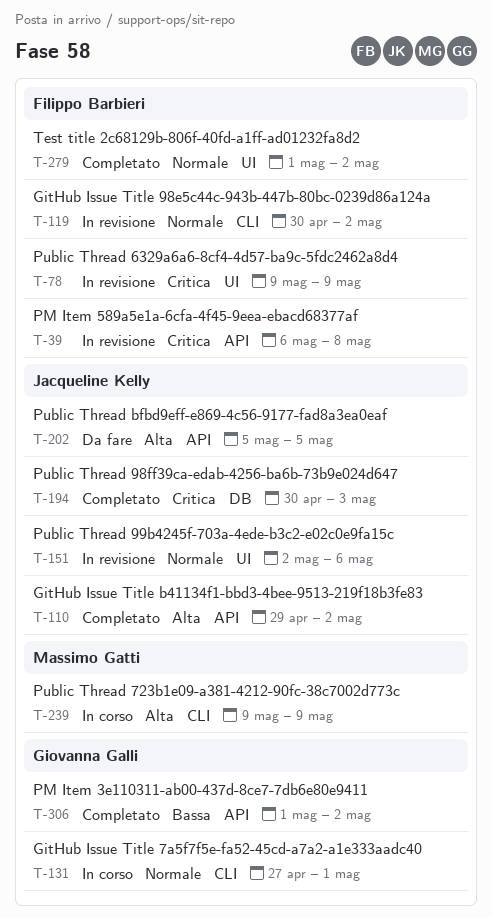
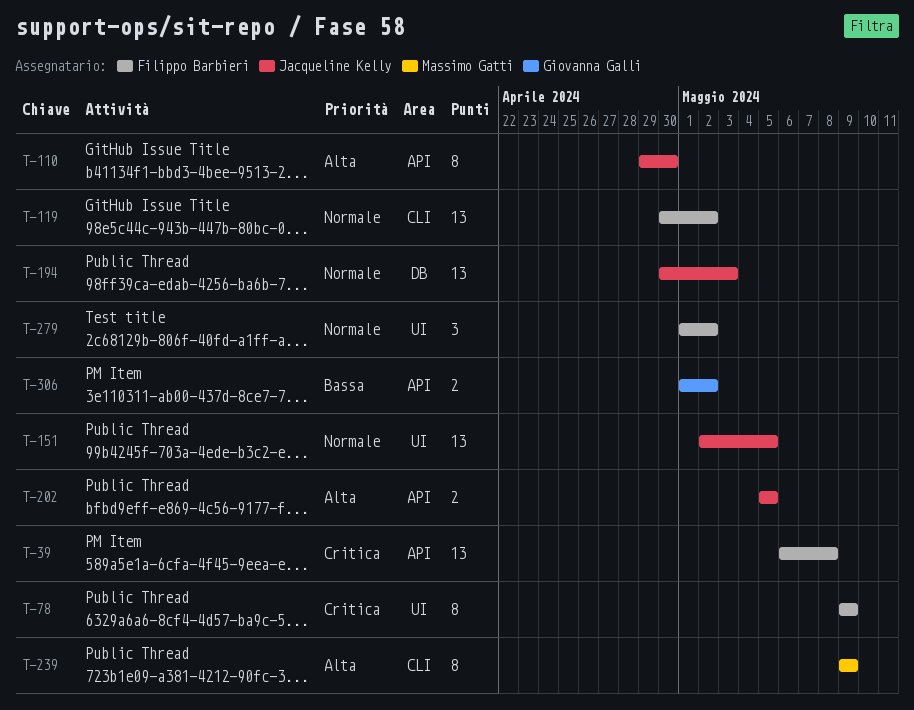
T-110, due: May 2 -> Apr 30
T-131: present -> none
T-151, due: May 6 -> May 5
T-194, priority: Critica -> Normale

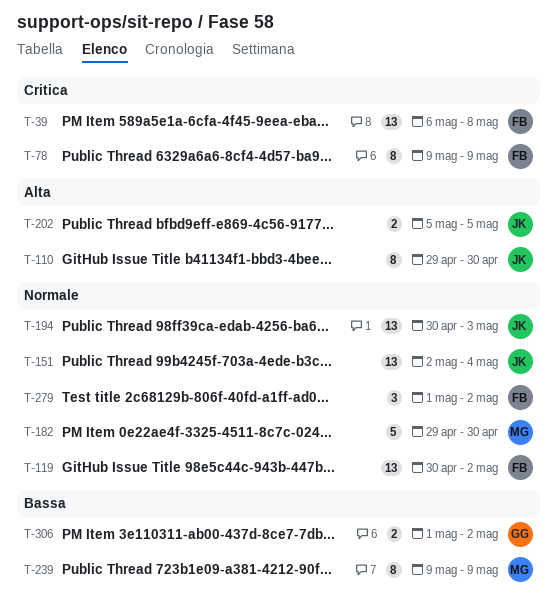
T-151, due: May 5 -> May 4
T-182: none -> present
T-239, priority: Alta -> Bassa

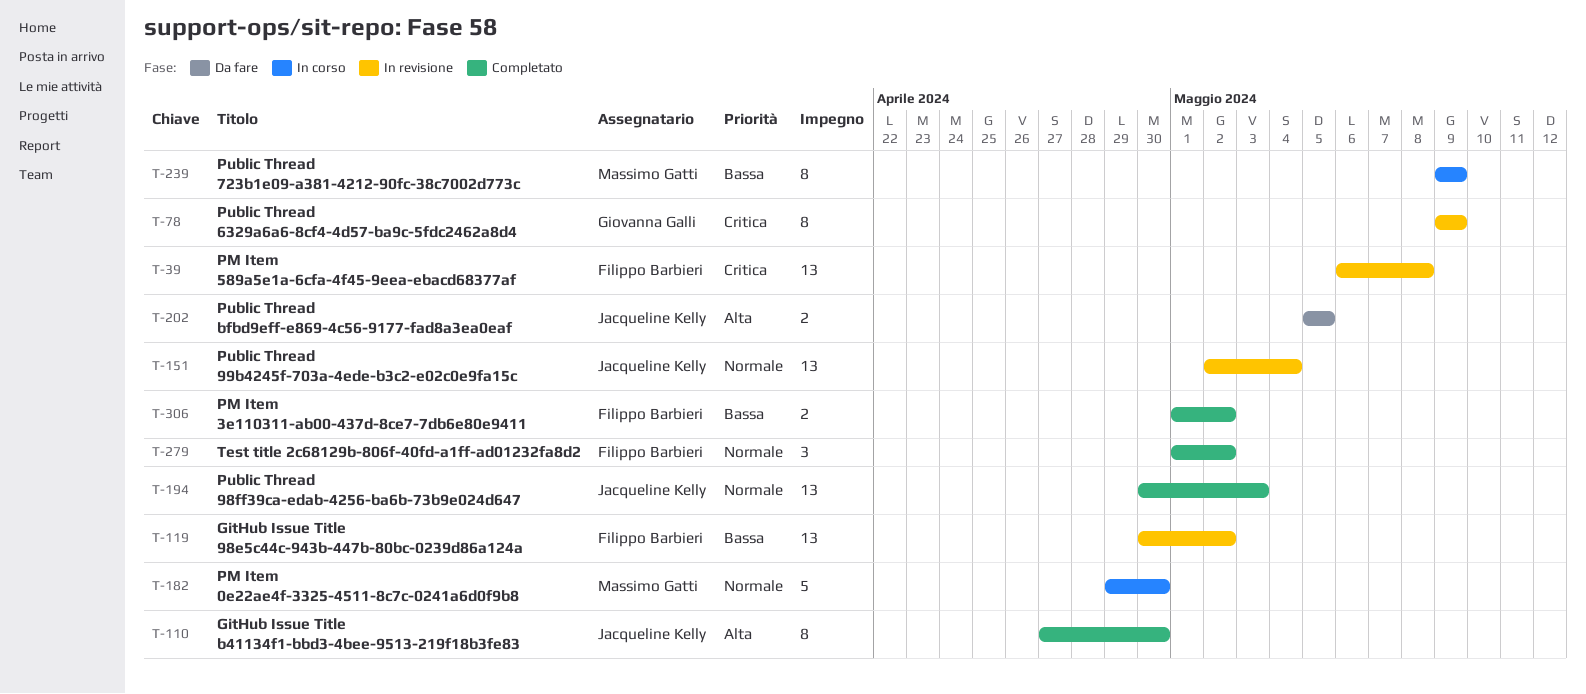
T-78, owner: Filippo Barbieri -> Giovanna Galli
T-110, start: Apr 29 -> Apr 27
T-119, priority: Normale -> Bassa
T-306, owner: Giovanna Galli -> Filippo Barbieri

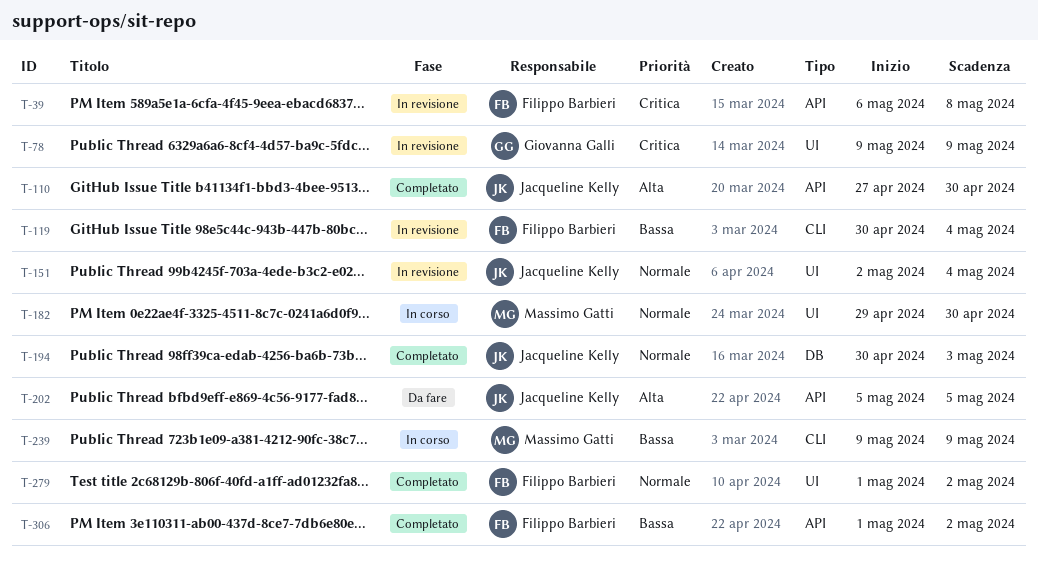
T-119, due: May 2 -> May 4

